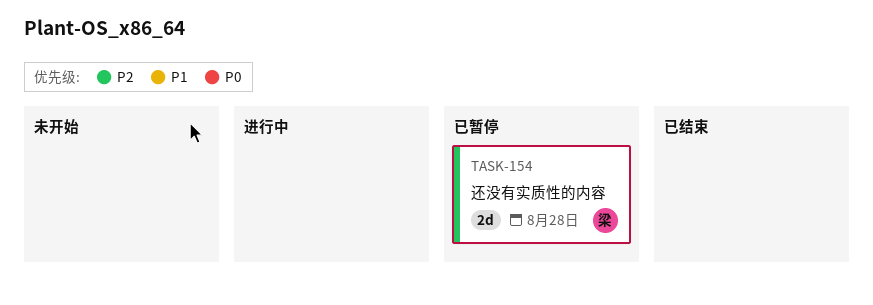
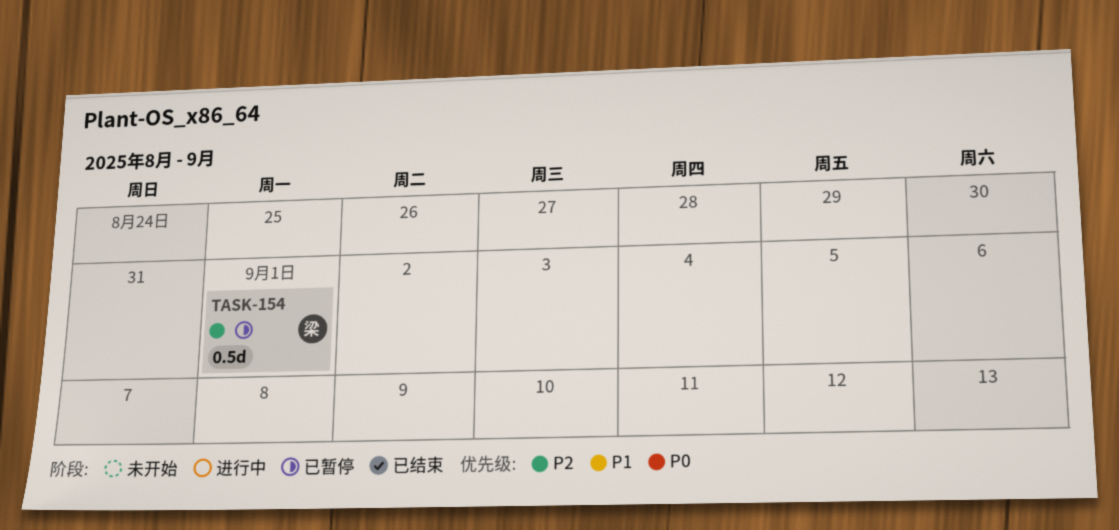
TASK-154, estimate: 2d -> 0.5d
TASK-154, due: Aug 28 -> Sep 1

